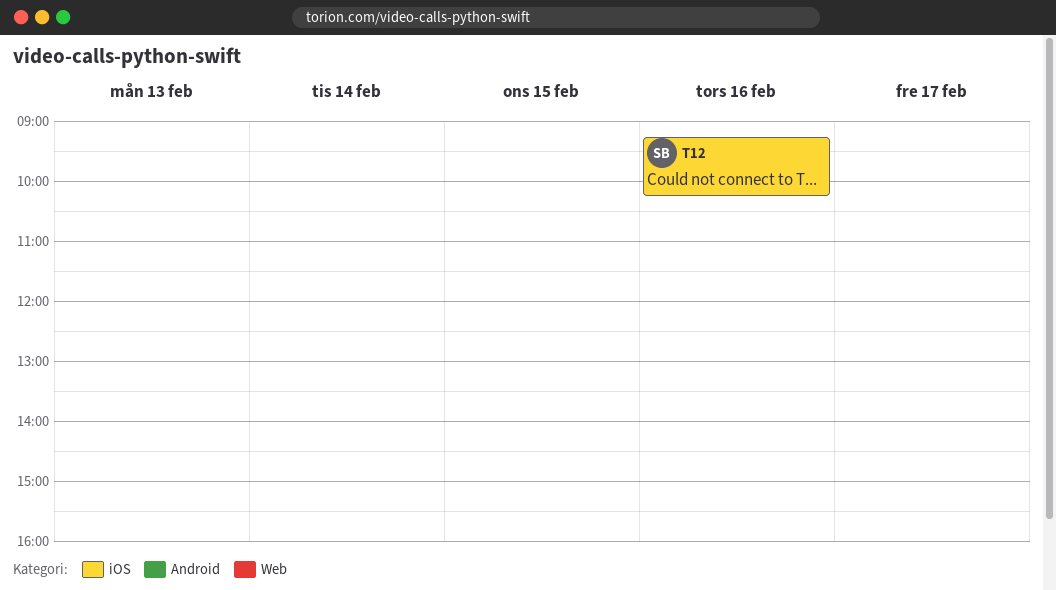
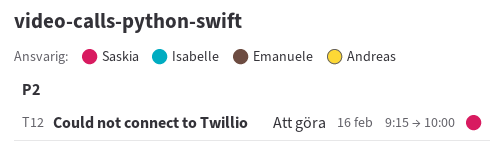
T12, ends: 10:15 -> 10:00

